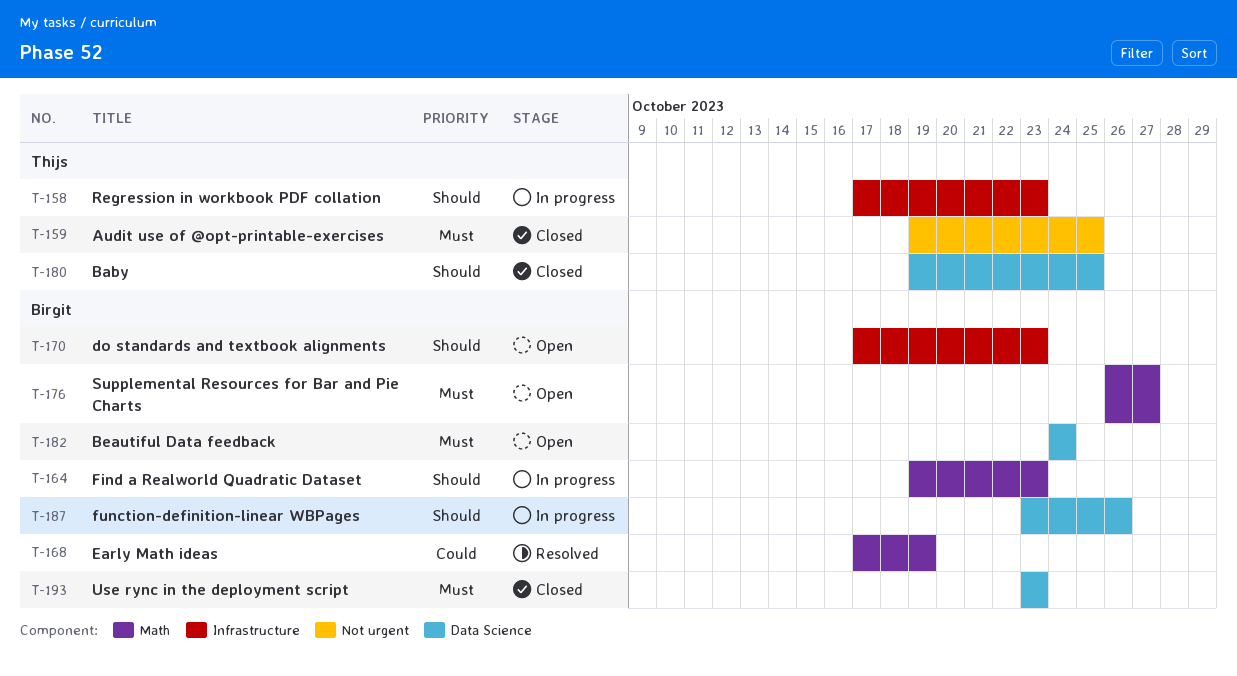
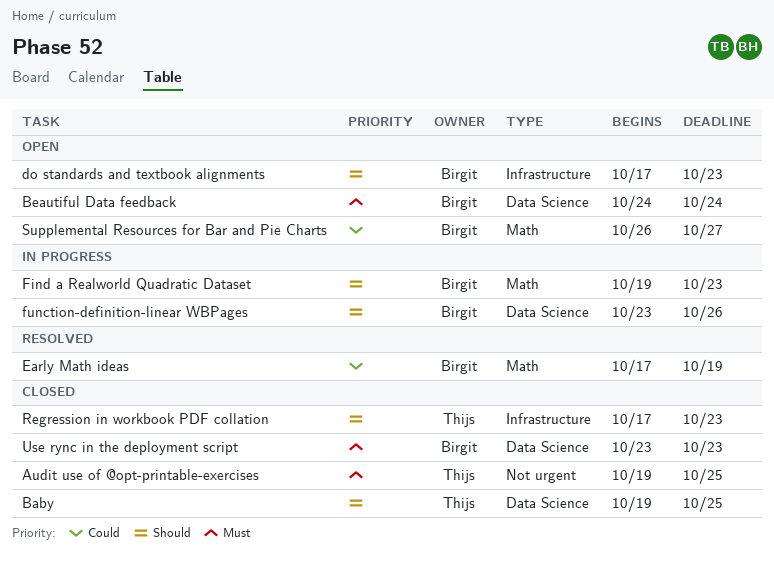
Regression in workbook PDF collation, status: In progress -> Closed
Supplemental Resources for Bar and Pie Charts, priority: Must -> Could

